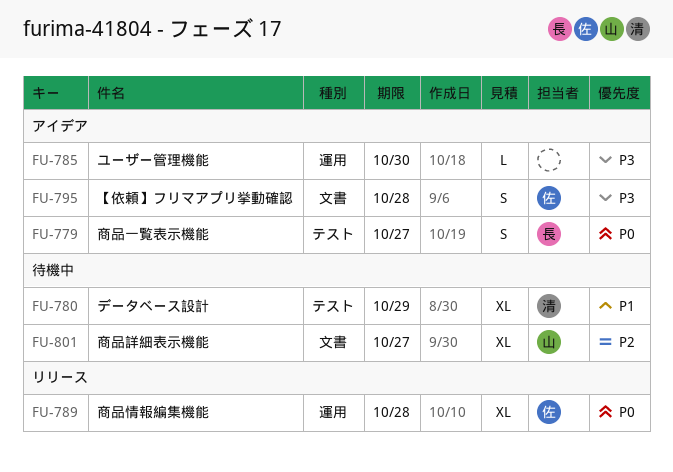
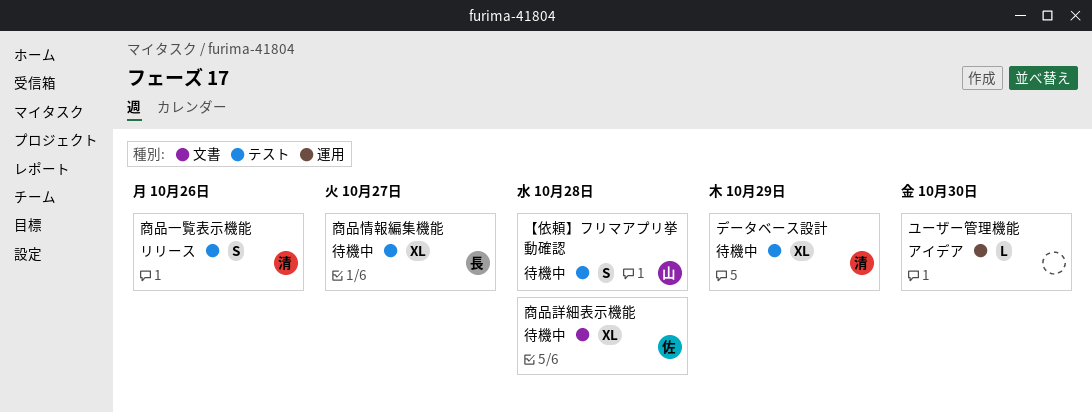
【依頼】フリマアプリ挙動確認, status: アイデア -> 待機中
【依頼】フリマアプリ挙動確認, owner: 佐 -> 山
【依頼】フリマアプリ挙動確認, label: 文書 -> テスト
商品一覧表示機能, status: アイデア -> リリース
商品一覧表示機能, owner: 長 -> 清
商品一覧表示機能, due: Oct 27 -> Oct 26
商品情報編集機能, status: リリース -> 待機中
商品情報編集機能, owner: 佐 -> 長
商品情報編集機能, label: 運用 -> テスト
商品情報編集機能, due: Oct 28 -> Oct 27
商品詳細表示機能, owner: 山 -> 佐
商品詳細表示機能, due: Oct 27 -> Oct 28

